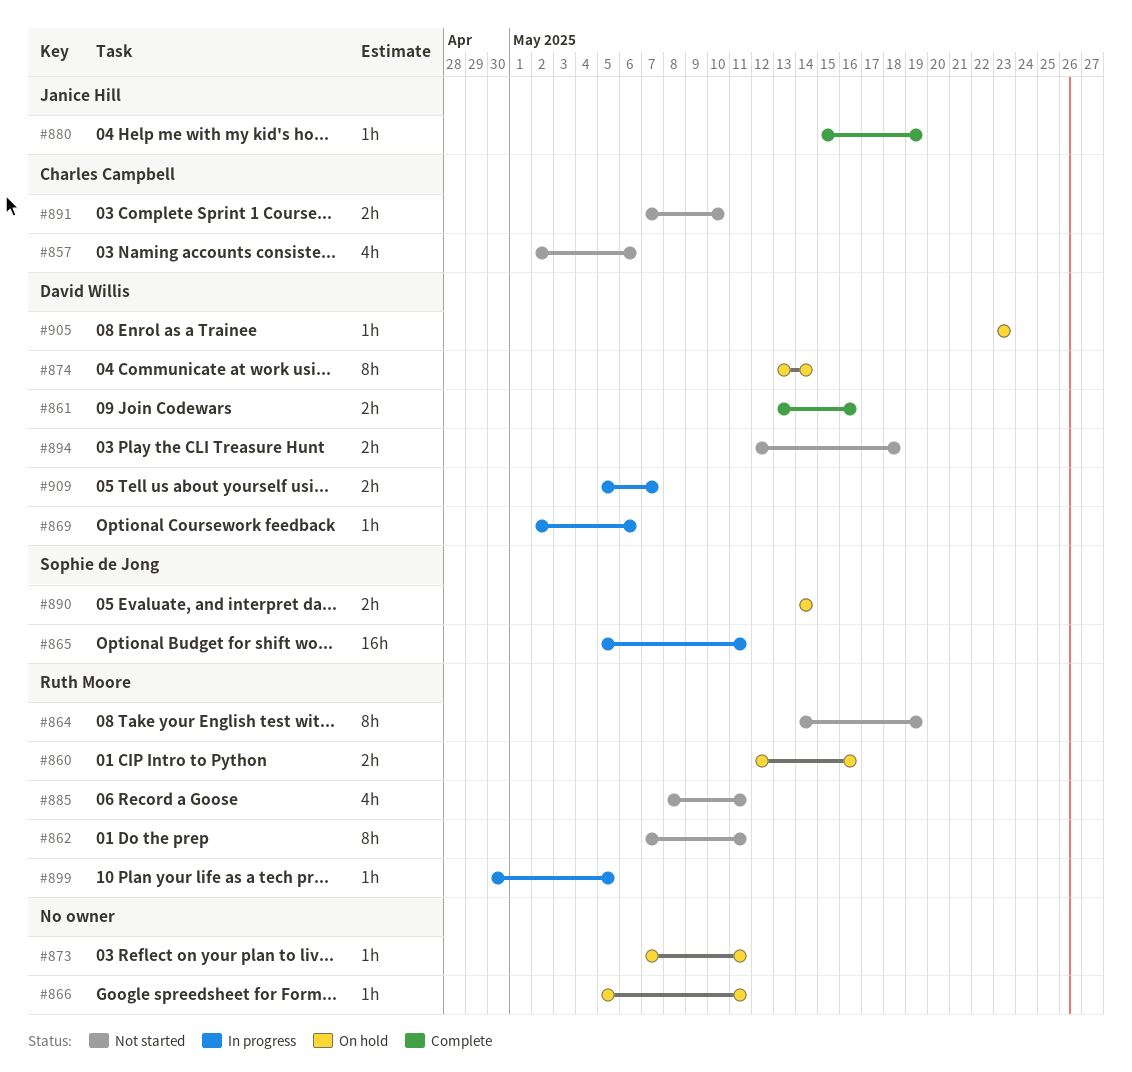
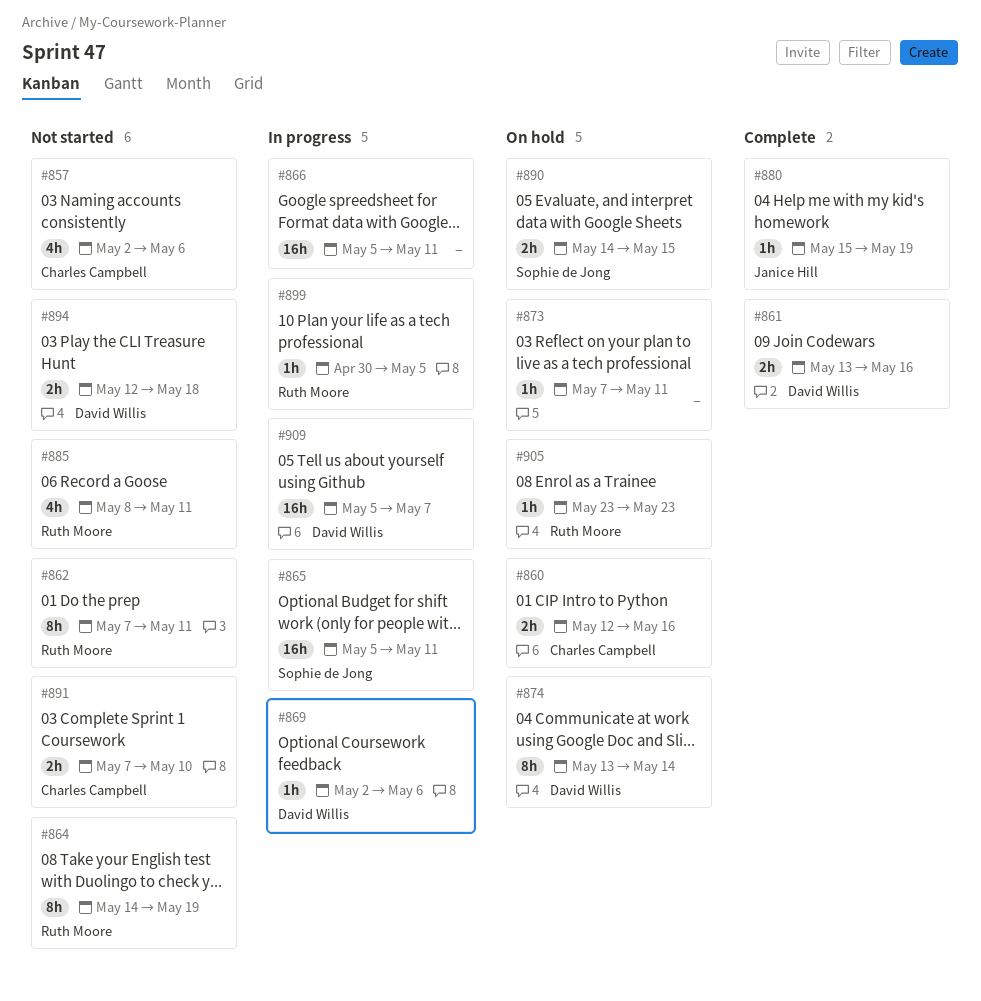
#860, owner: Ruth Moore -> Charles Campbell
#866, status: On hold -> In progress
#866, estimate: 1h -> 16h
#890, due: May 14 -> May 15
#905, owner: David Willis -> Ruth Moore
#909, estimate: 2h -> 16h

